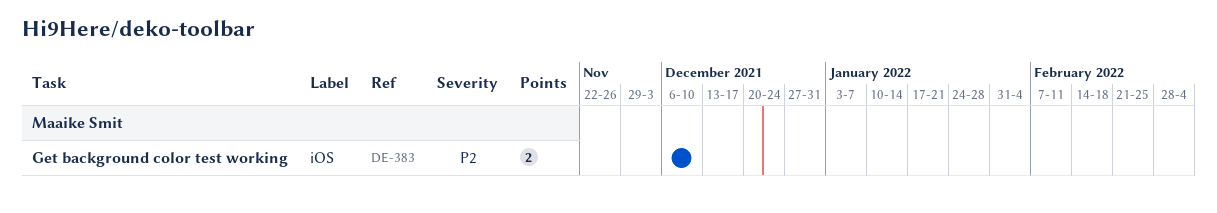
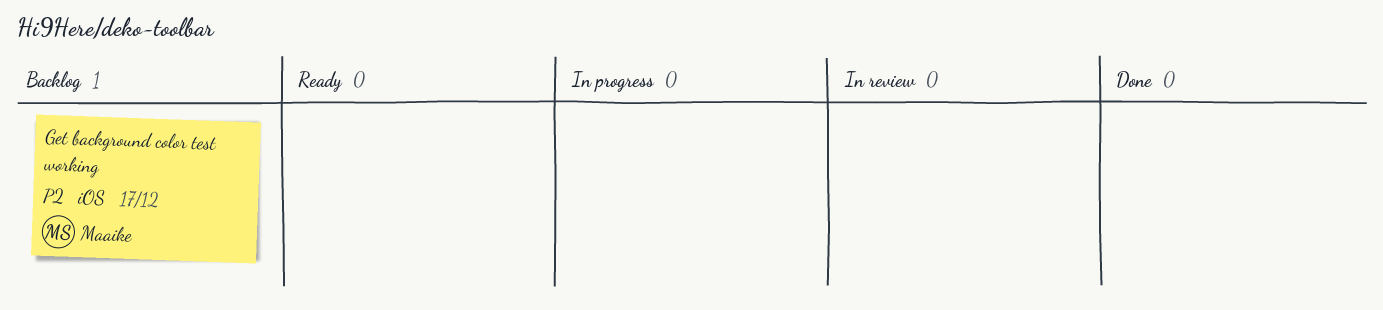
Get background color test working, due: Dec 10 -> Dec 17

